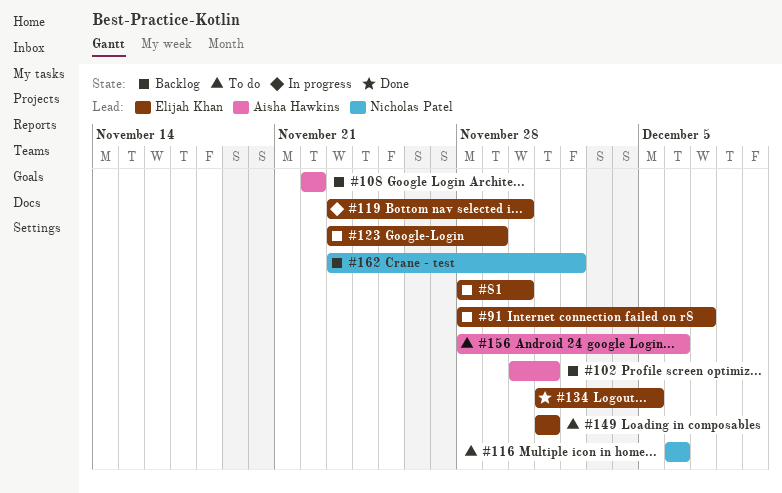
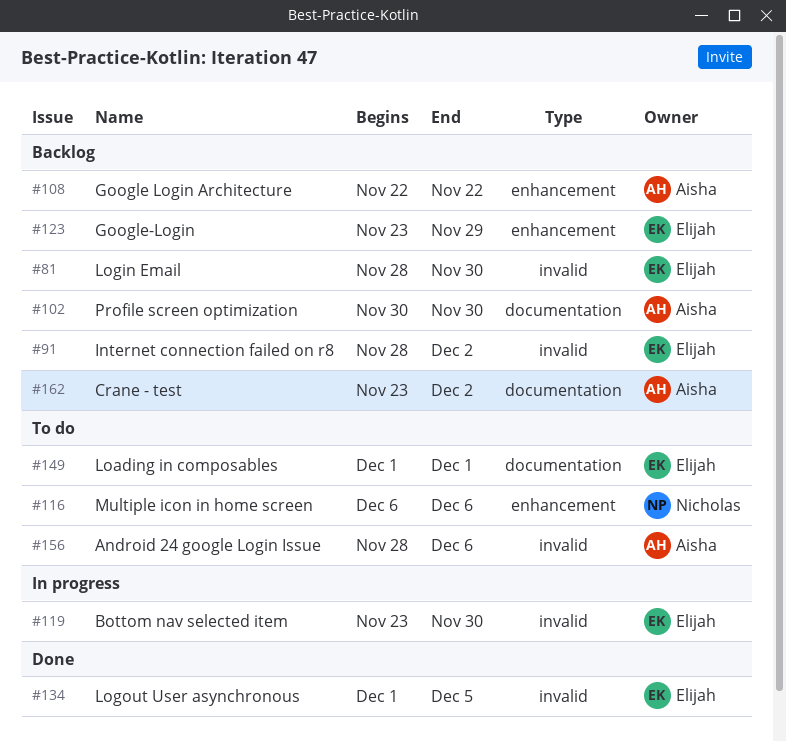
#91, due: Dec 7 -> Dec 2
#102, due: Dec 1 -> Nov 30
#162, owner: Nicholas Patel -> Aisha Hawkins

